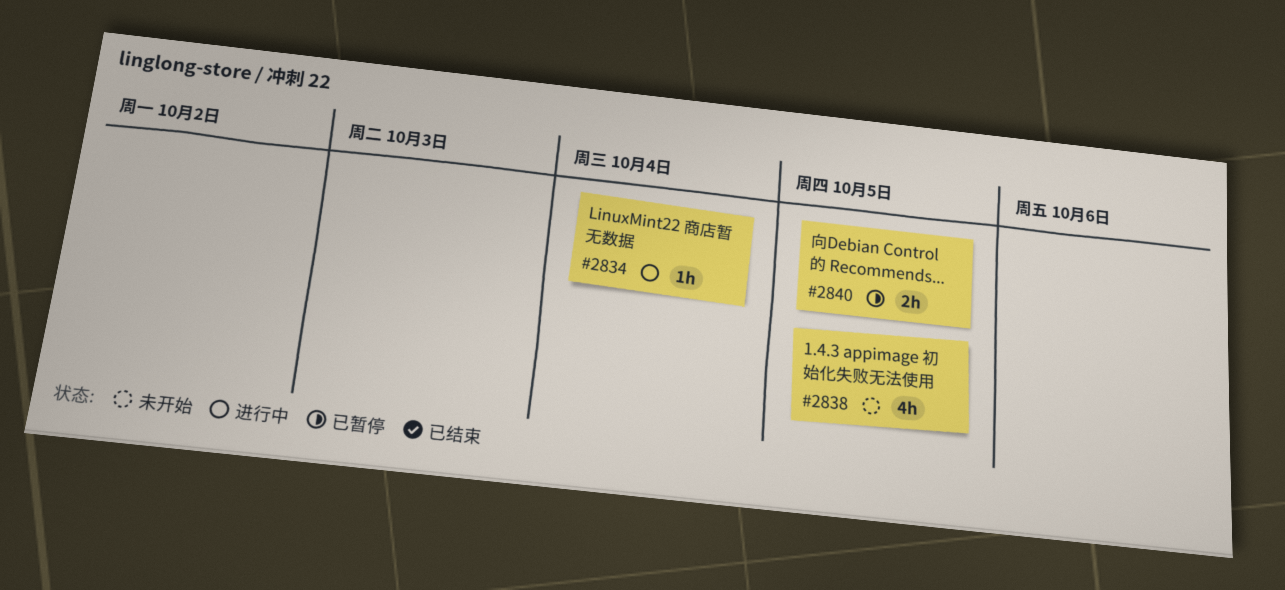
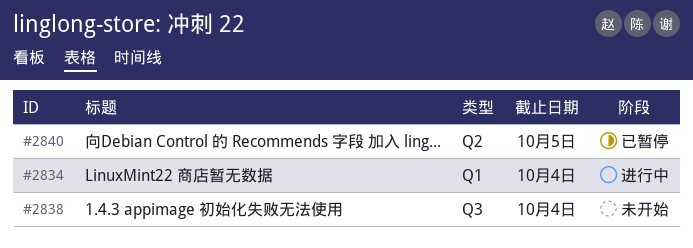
#2838, due: Oct 5 -> Oct 4

